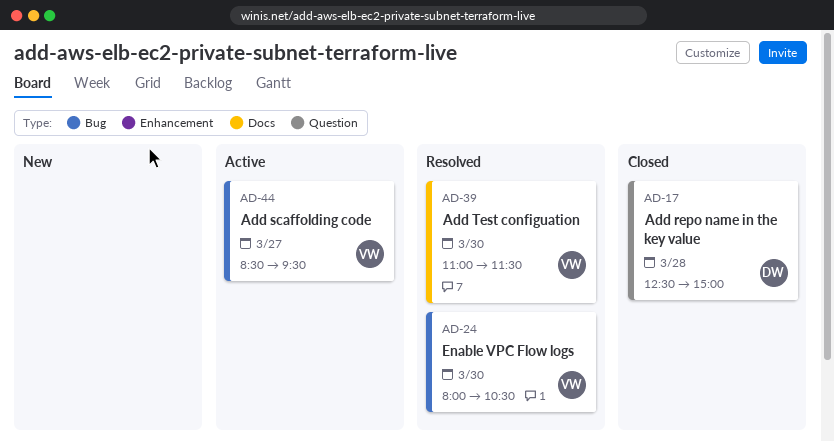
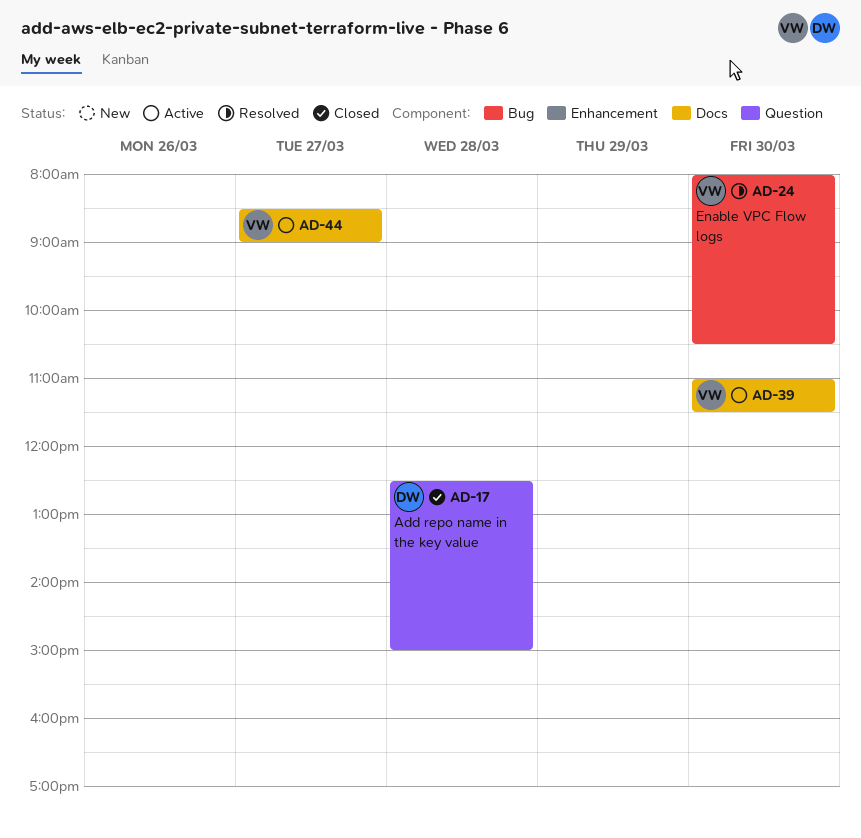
AD-39, status: Resolved -> Active
AD-44, label: Bug -> Docs
AD-44, ends: 09:30 -> 09:00

